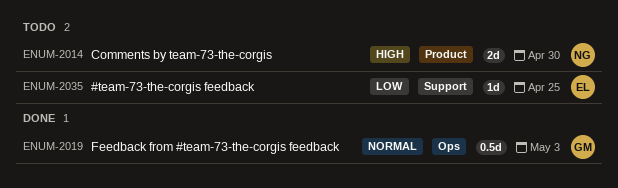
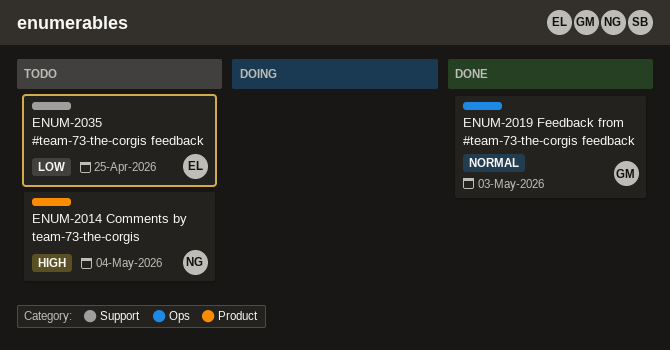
ENUM-2014, due: Apr 30 -> May 4

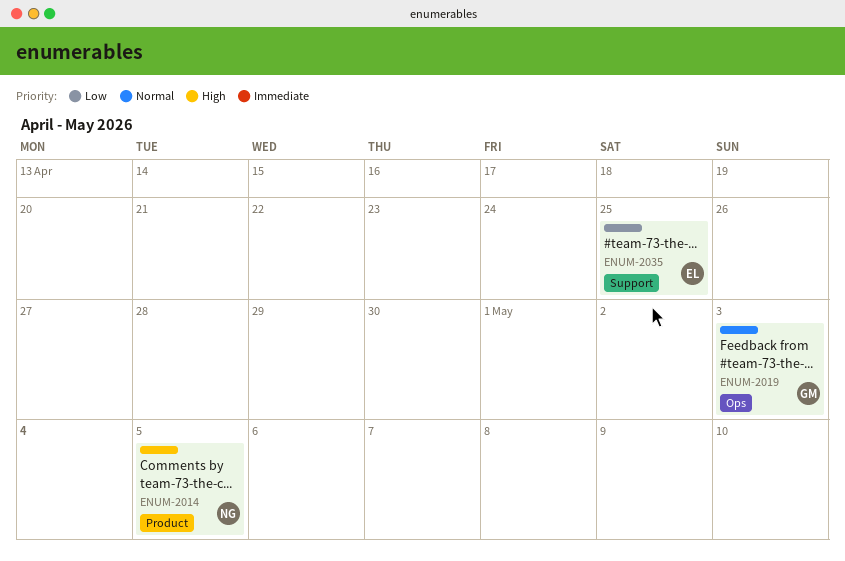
ENUM-2014, due: May 4 -> May 5

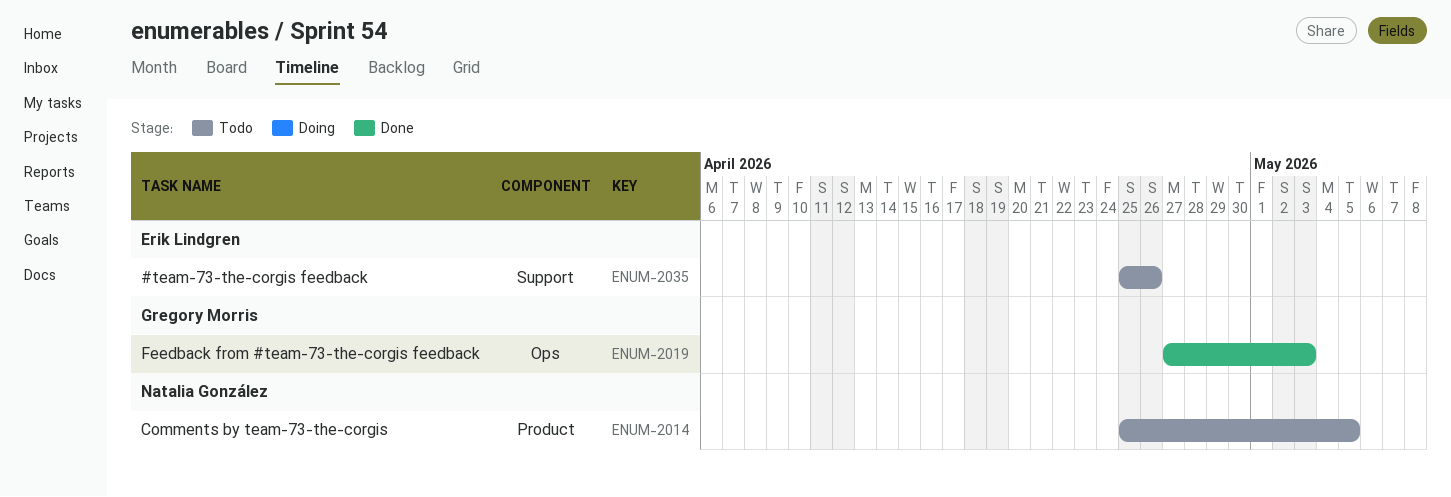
ENUM-2035, due: Apr 25 -> Apr 26

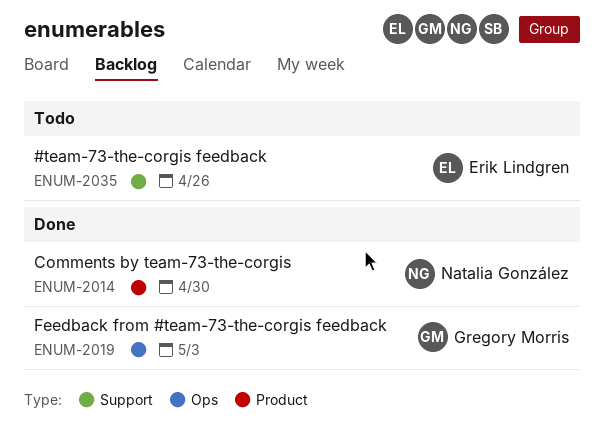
ENUM-2014, status: Todo -> Done
ENUM-2014, due: May 5 -> Apr 30

